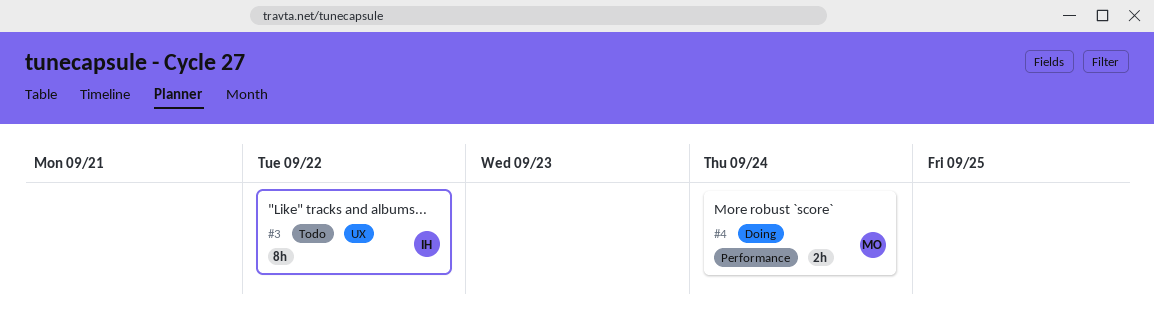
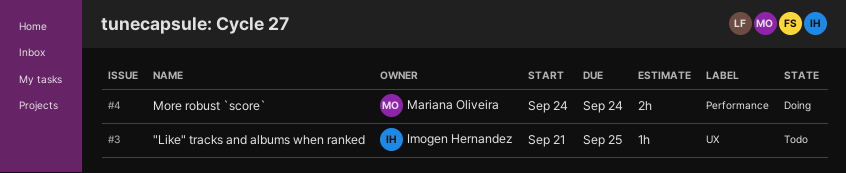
#3, estimate: 8h -> 1h
#3, due: Sep 22 -> Sep 25

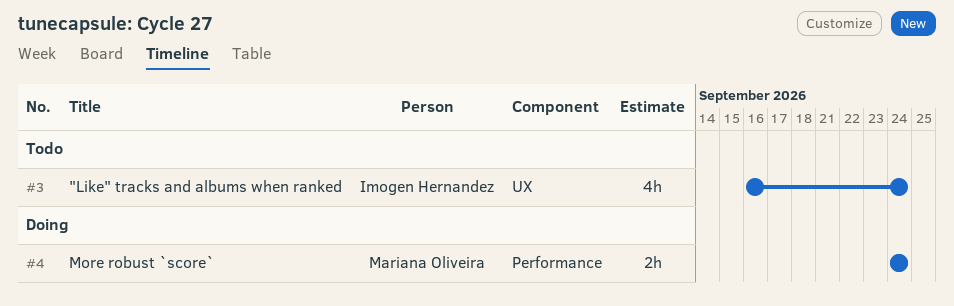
#3, estimate: 1h -> 4h
#3, start: Sep 21 -> Sep 16
#3, due: Sep 25 -> Sep 24

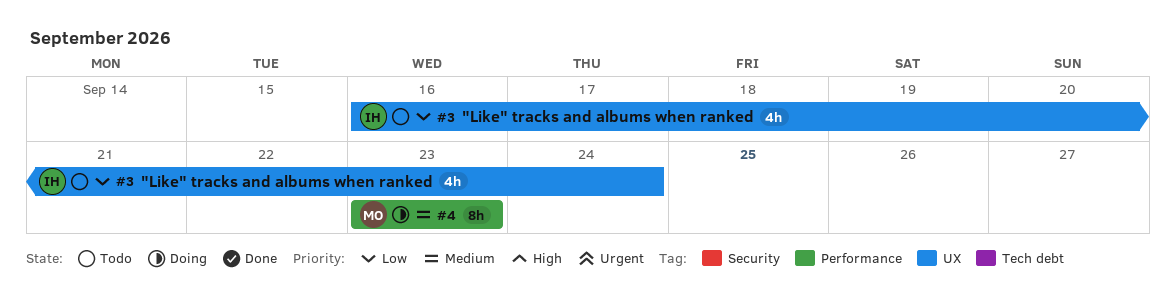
#4, estimate: 2h -> 8h
#4, start: Sep 24 -> Sep 23
#4, due: Sep 24 -> Sep 23

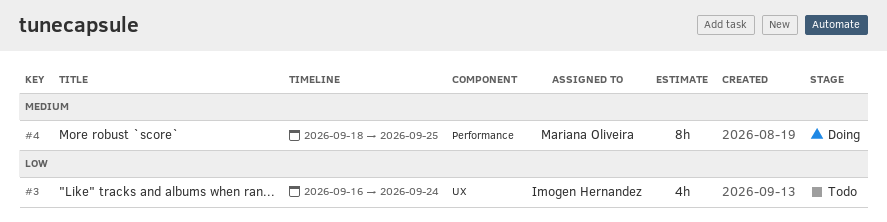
#4, start: Sep 23 -> Sep 18
#4, due: Sep 23 -> Sep 25

